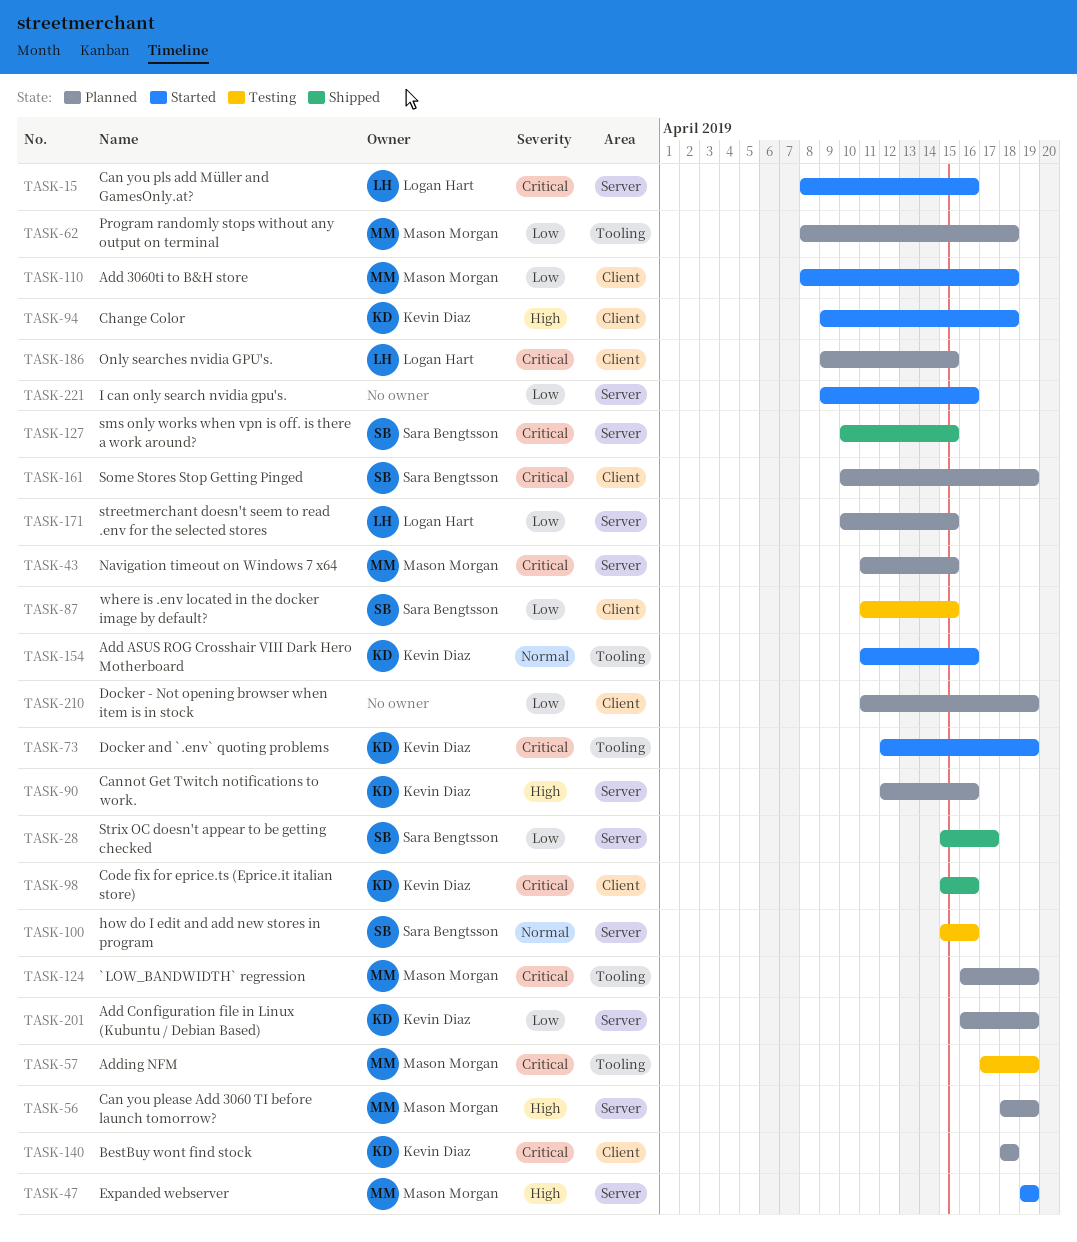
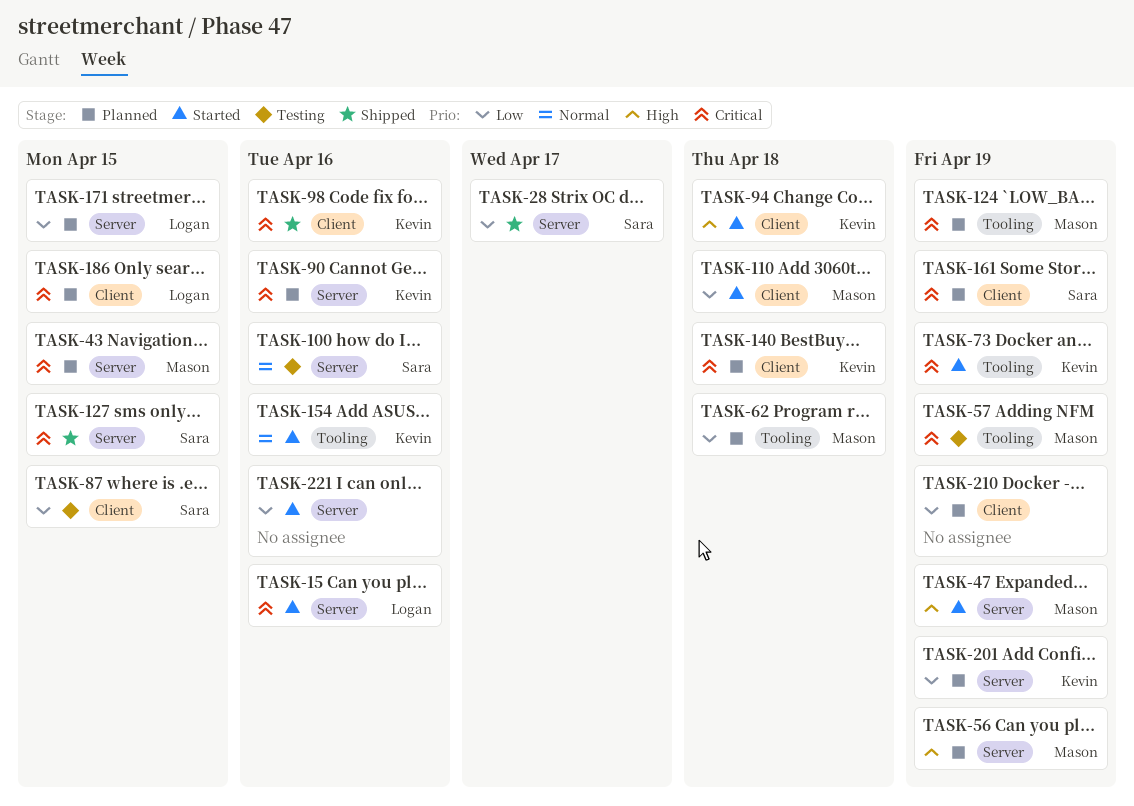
TASK-90, priority: High -> Critical

